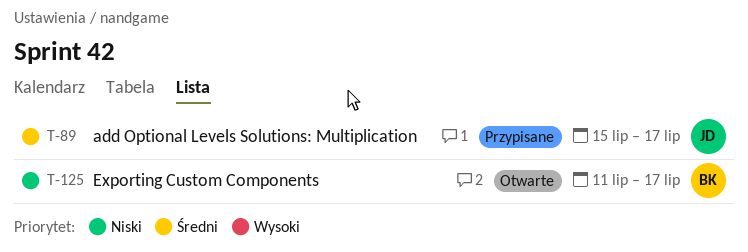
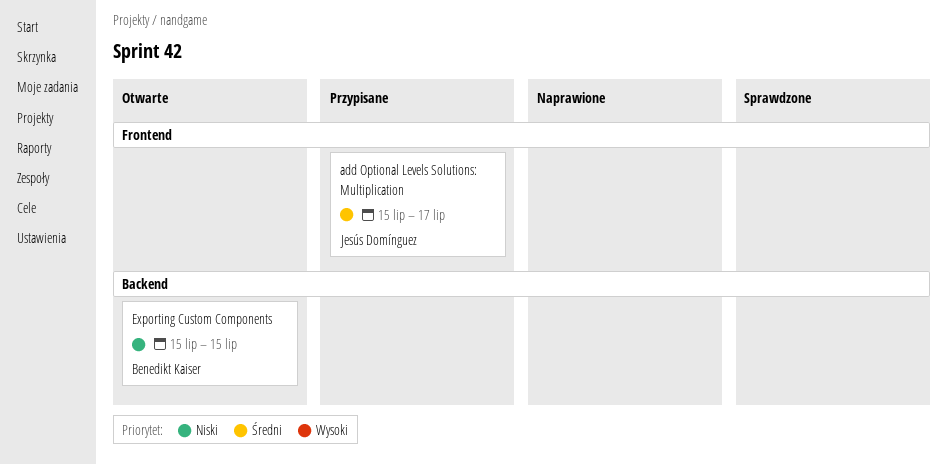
Exporting Custom Components, start: Jul 11 -> Jul 15
Exporting Custom Components, due: Jul 17 -> Jul 15

